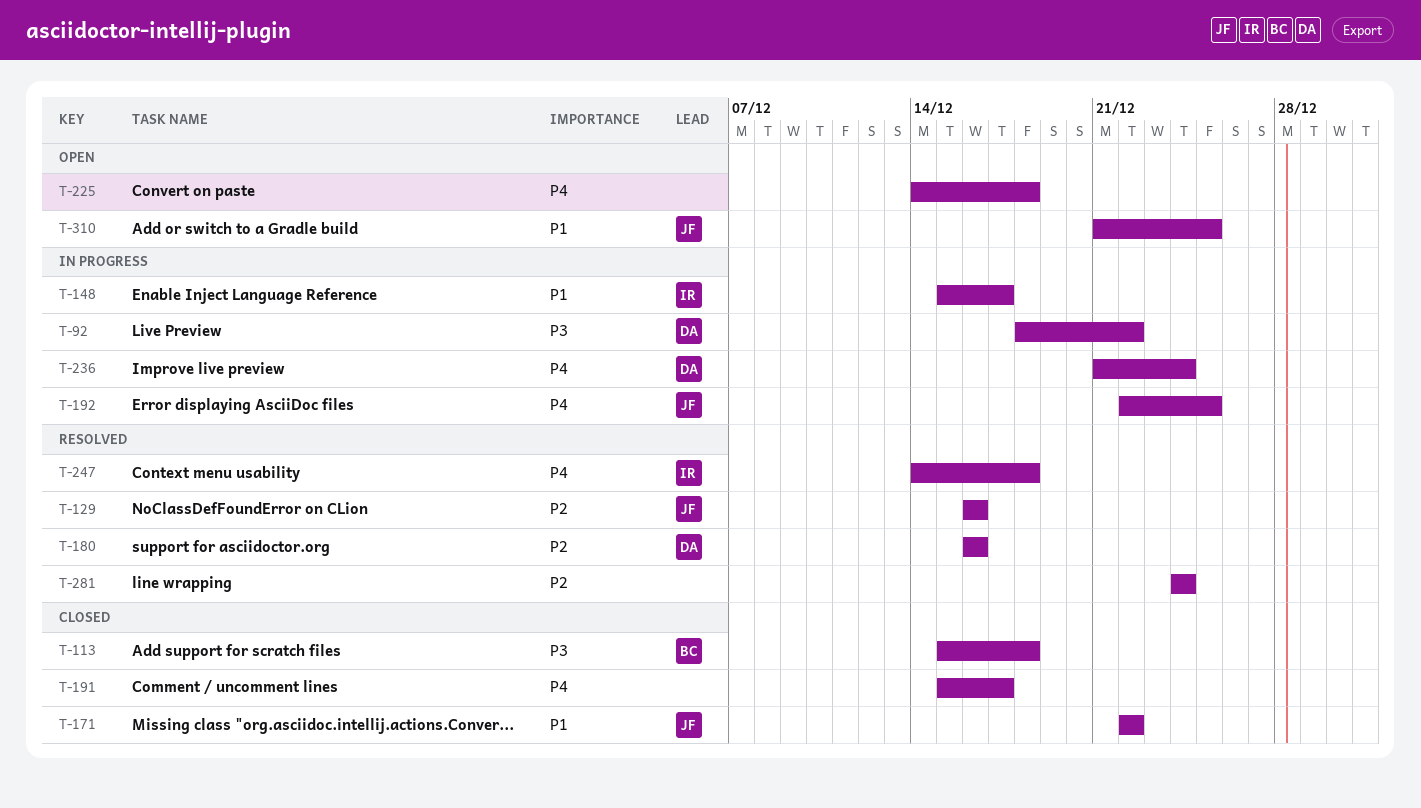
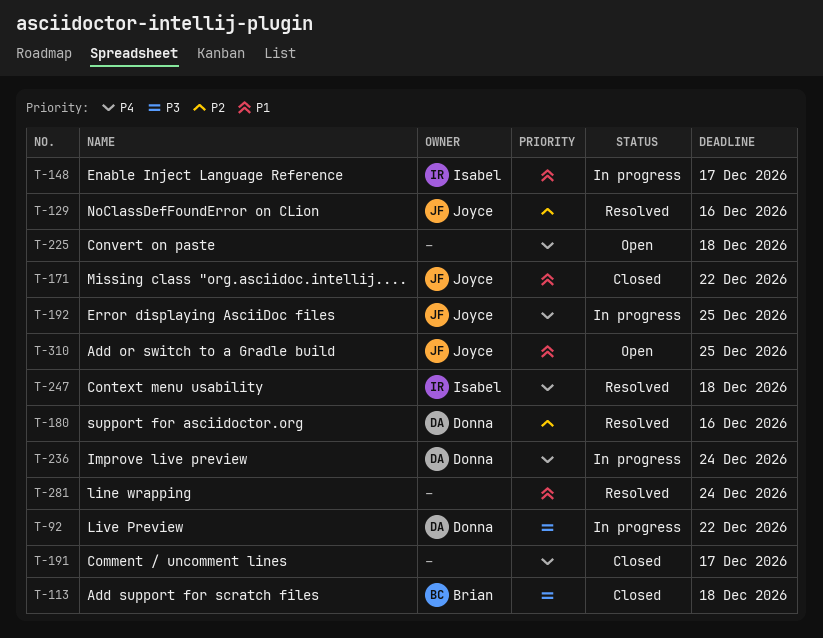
T-281, priority: P2 -> P1

